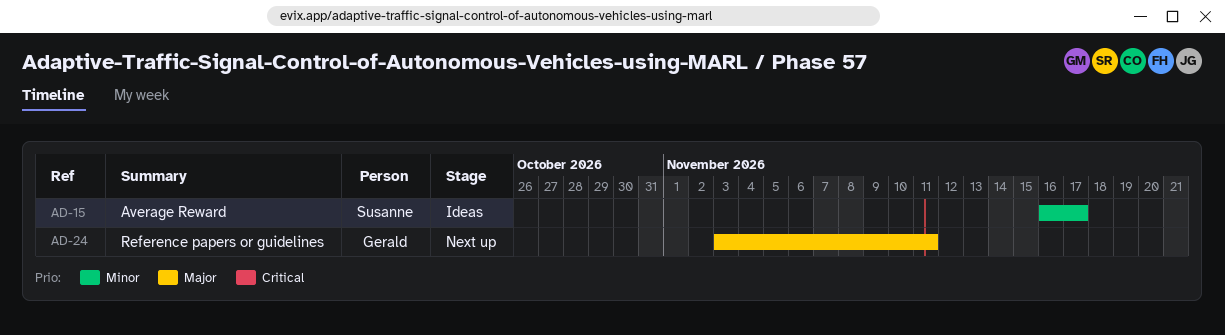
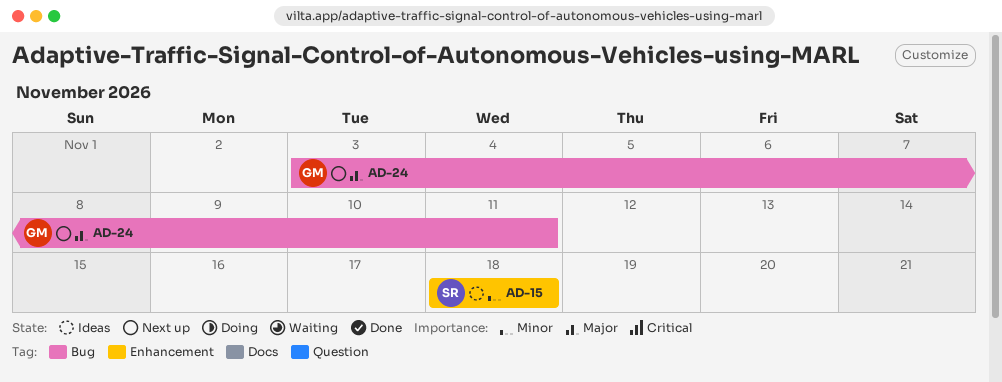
AD-15, start: Nov 16 -> Nov 18
AD-15, due: Nov 17 -> Nov 18

